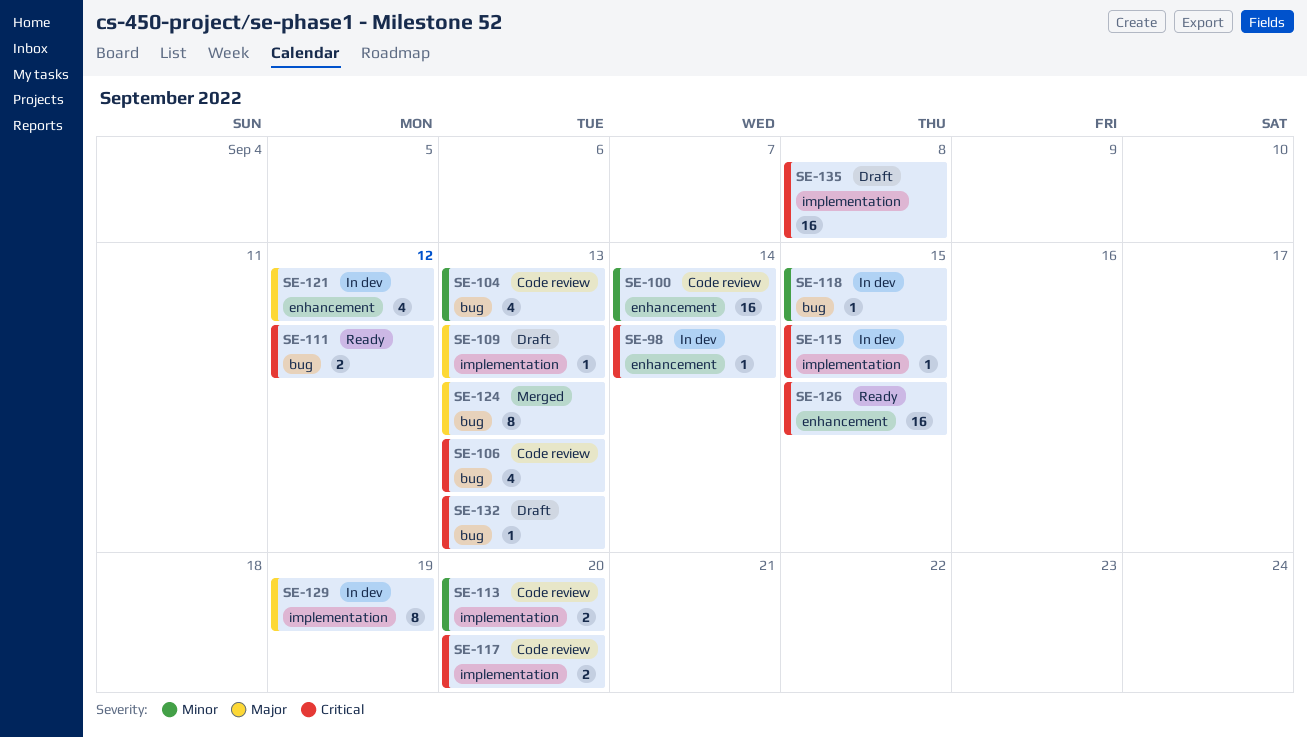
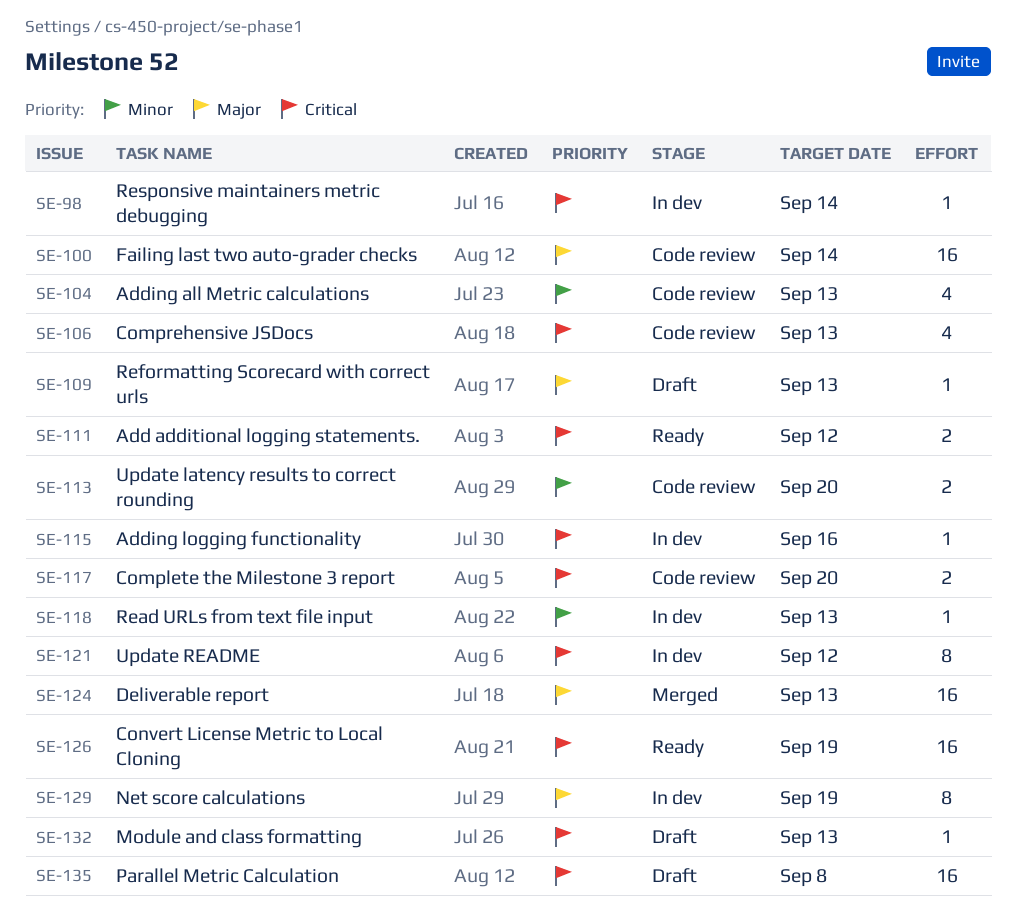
SE-100, priority: Minor -> Major
SE-115, due: Sep 15 -> Sep 16
SE-118, due: Sep 15 -> Sep 13
SE-121, priority: Major -> Critical
SE-121, estimate: 4 -> 8
SE-124, estimate: 8 -> 16
SE-126, due: Sep 15 -> Sep 19

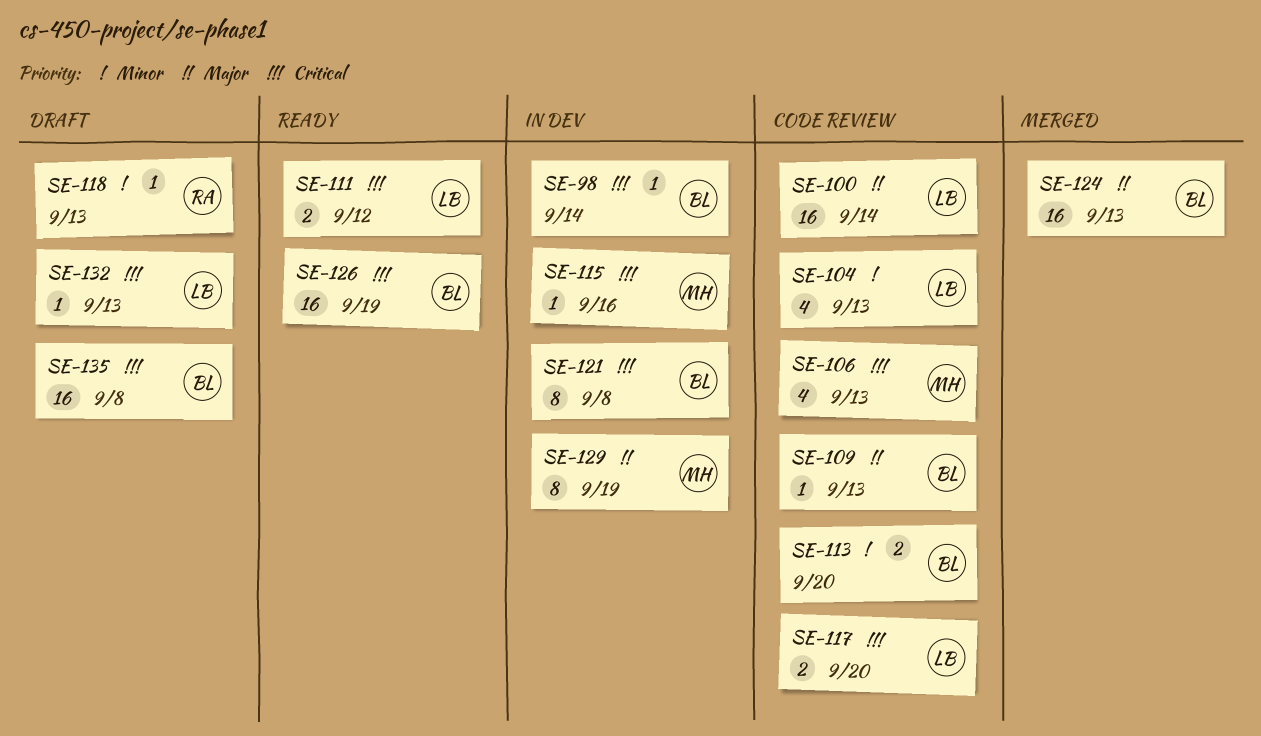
SE-109, status: Draft -> Code review
SE-118, status: In dev -> Draft
SE-121, due: Sep 12 -> Sep 8

